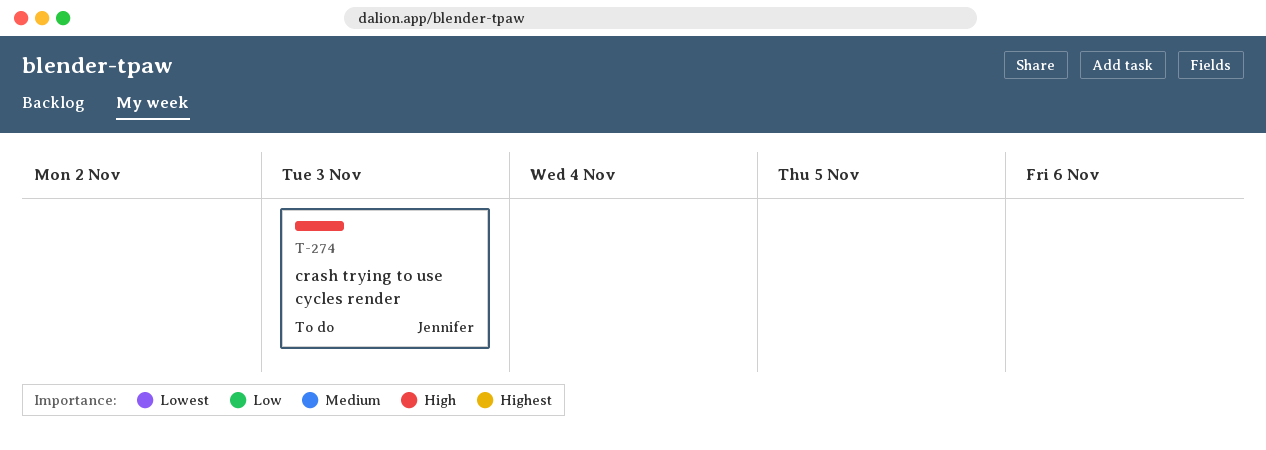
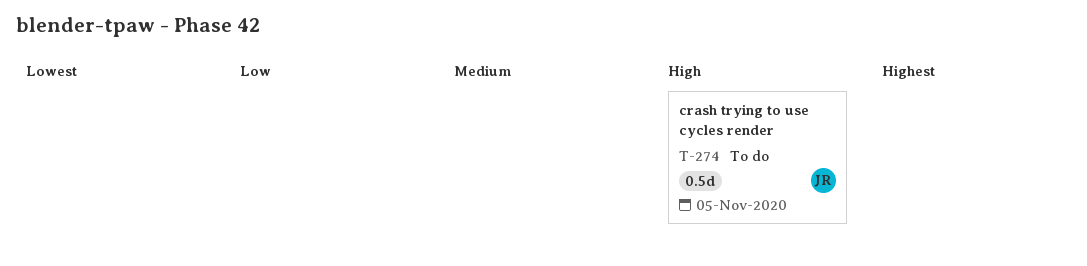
T-274, due: Nov 3 -> Nov 5

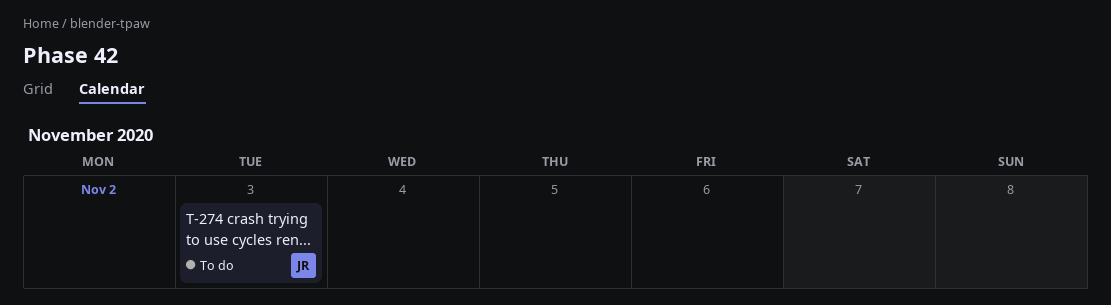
T-274, due: Nov 5 -> Nov 3

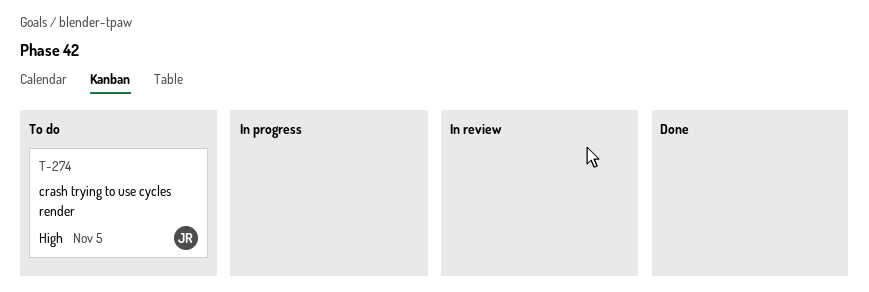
T-274, due: Nov 3 -> Nov 5

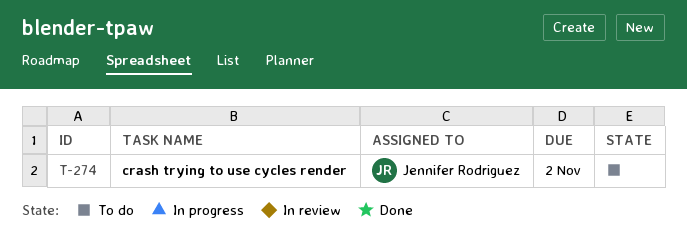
T-274, due: Nov 5 -> Nov 2

